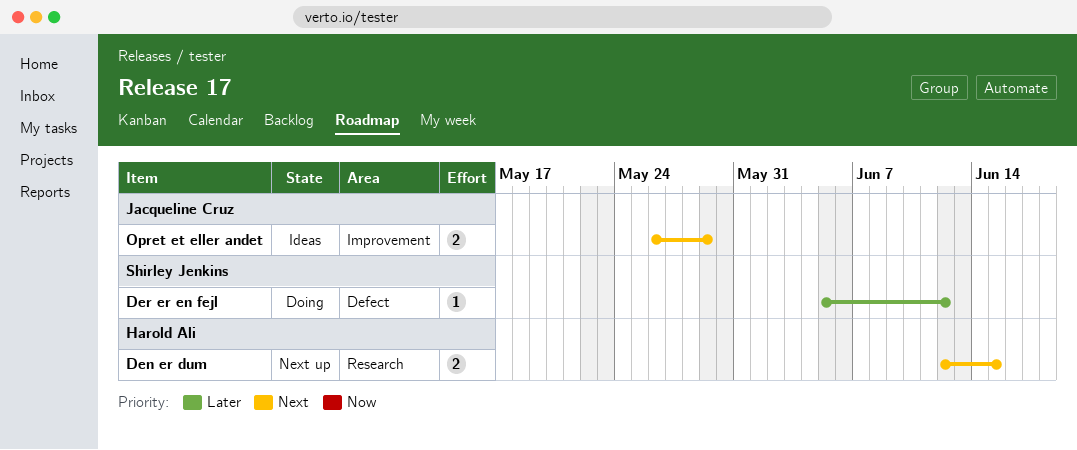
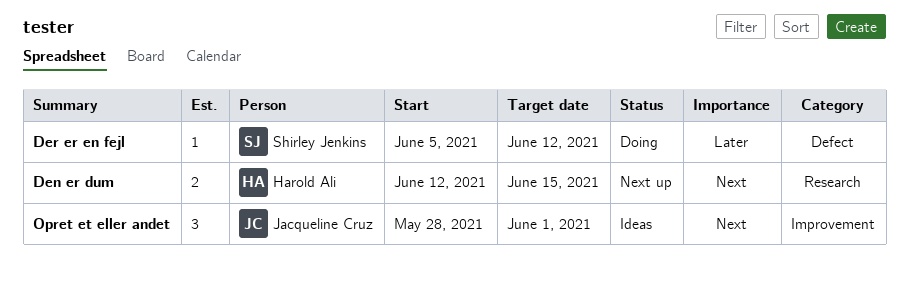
Opret et eller andet, estimate: 2 -> 3
Opret et eller andet, start: May 26 -> May 28
Opret et eller andet, due: May 29 -> Jun 1

